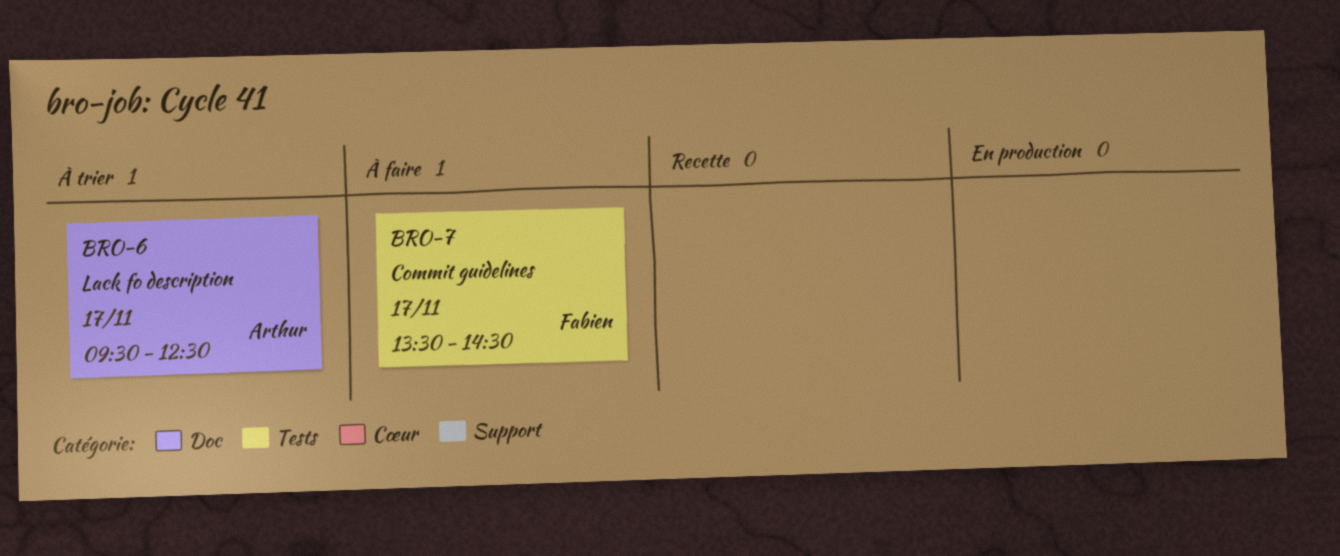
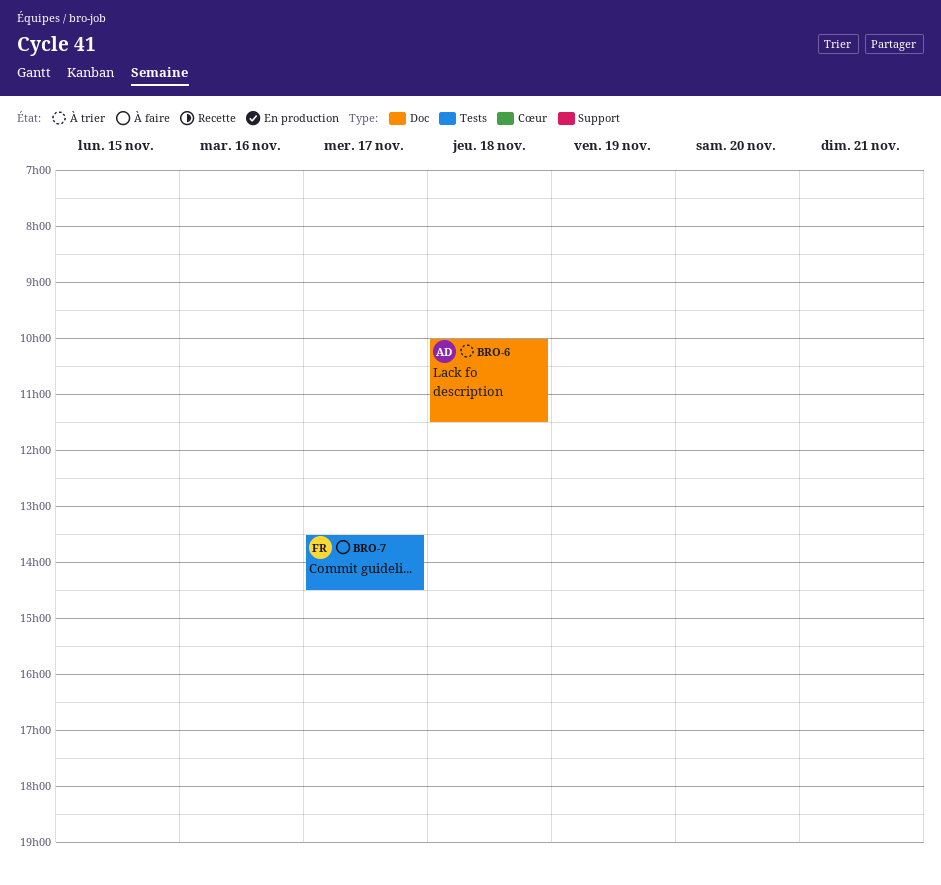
BRO-6, day: Nov 17 -> Nov 18
BRO-6, begins: 09:30 -> 10:00
BRO-6, ends: 12:30 -> 11:30

